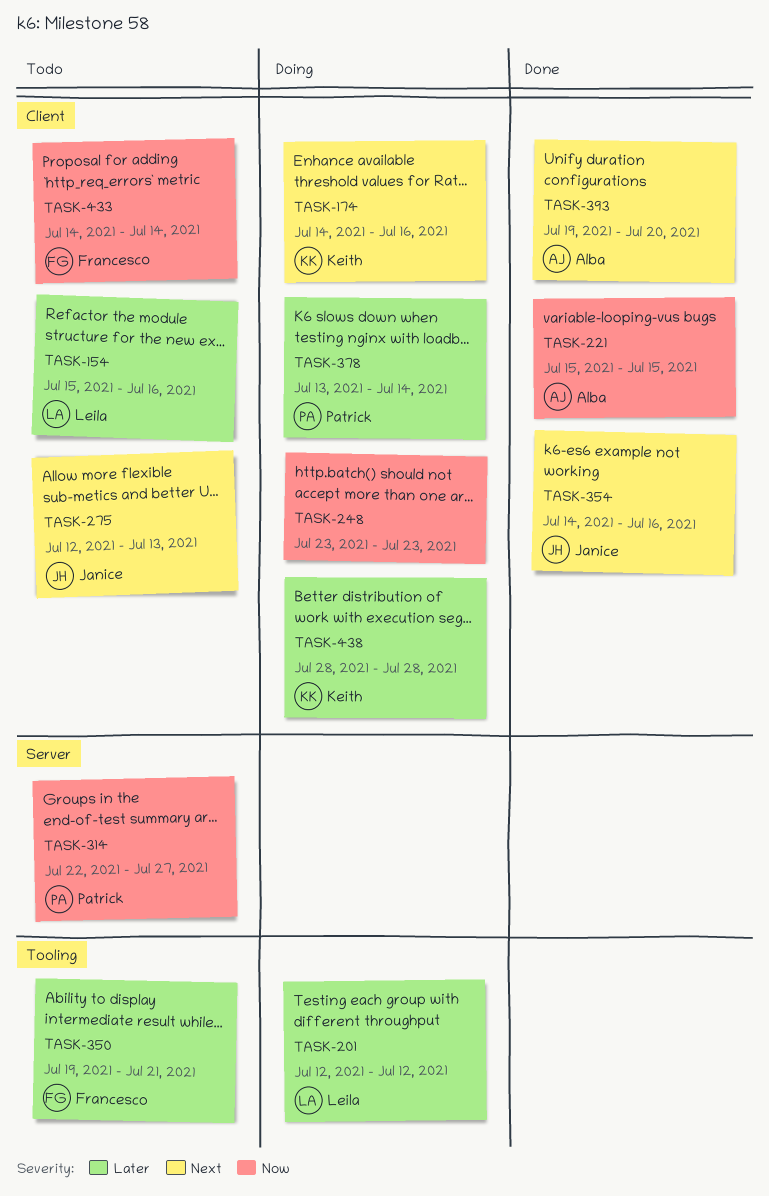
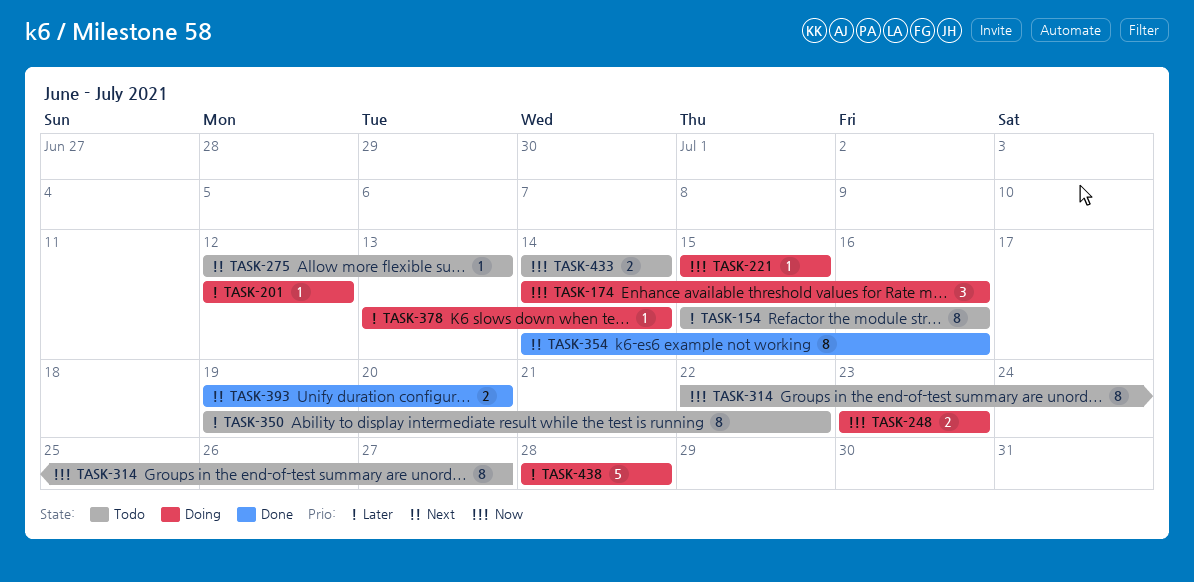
TASK-174, priority: Next -> Now
TASK-221, status: Done -> Doing
TASK-350, due: Jul 21 -> Jul 22

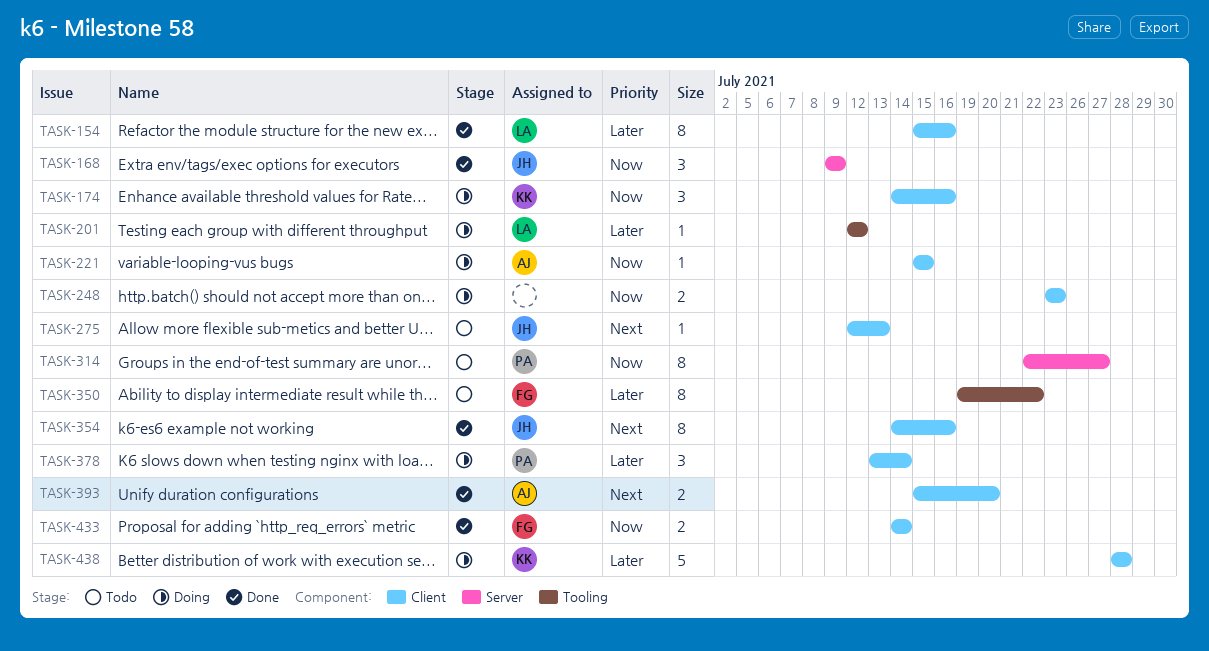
TASK-154, status: Todo -> Done
TASK-168: none -> present
TASK-378, estimate: 1 -> 3
TASK-393, start: Jul 19 -> Jul 15
TASK-433, status: Todo -> Done

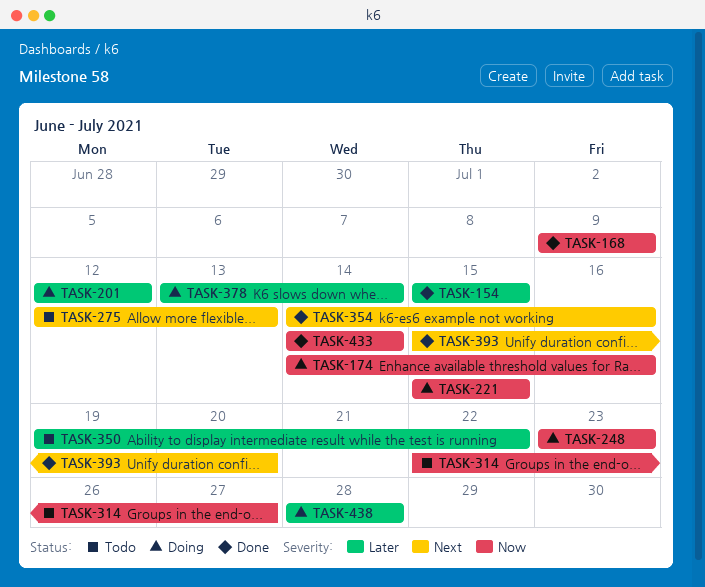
TASK-154, due: Jul 16 -> Jul 15

